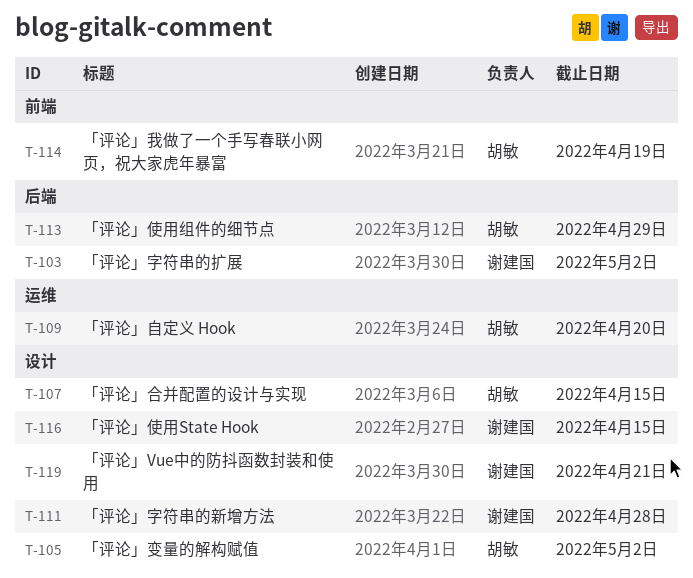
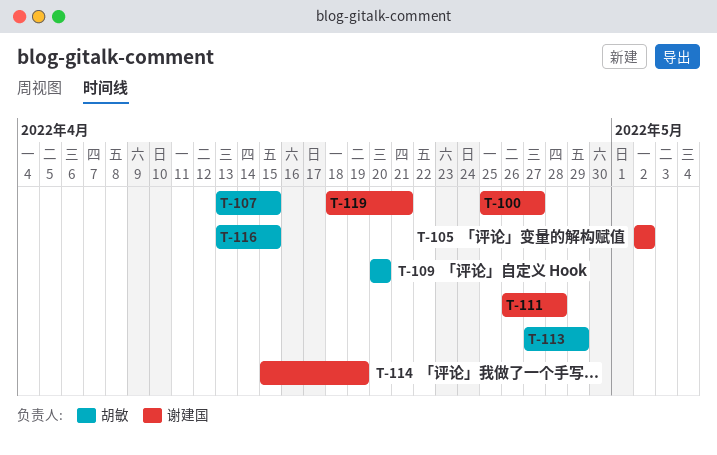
T-100: none -> present
T-103: present -> none
T-105, owner: 胡敏 -> 谢建国
T-114, owner: 胡敏 -> 谢建国
T-116, owner: 谢建国 -> 胡敏

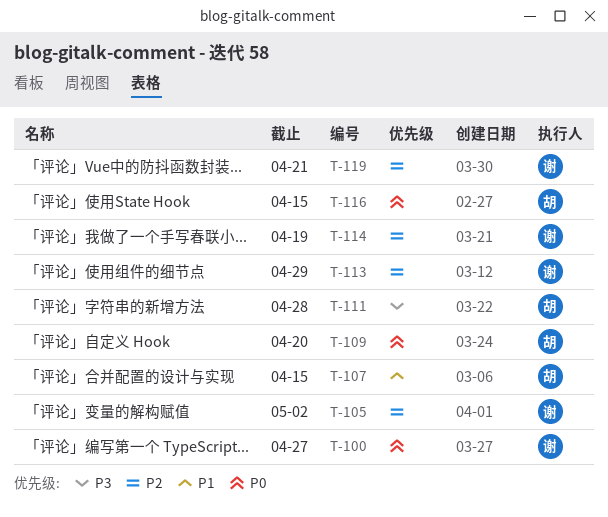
T-111, owner: 谢建国 -> 胡敏
T-113, owner: 胡敏 -> 谢建国

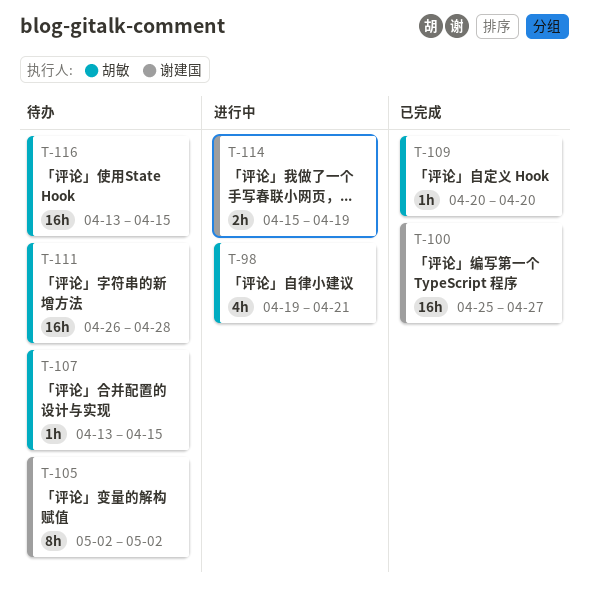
T-98: none -> present
T-113: present -> none
T-119: present -> none

